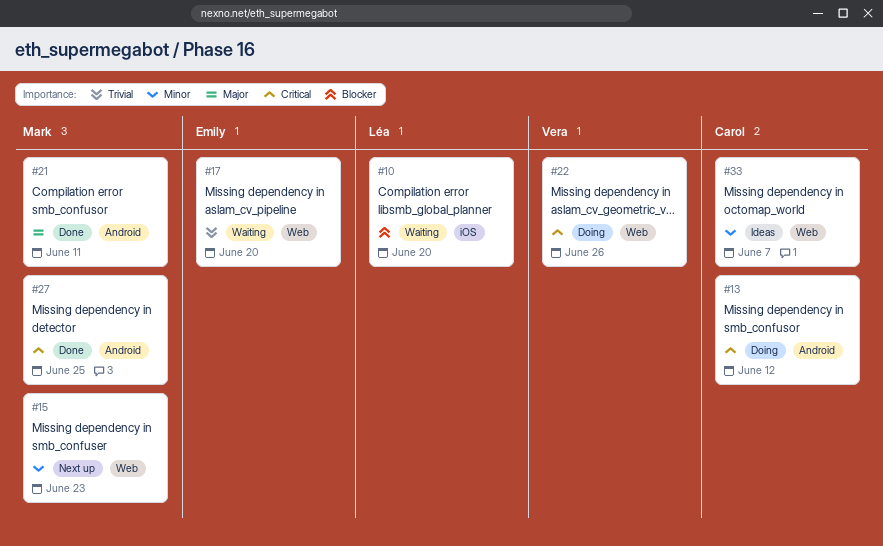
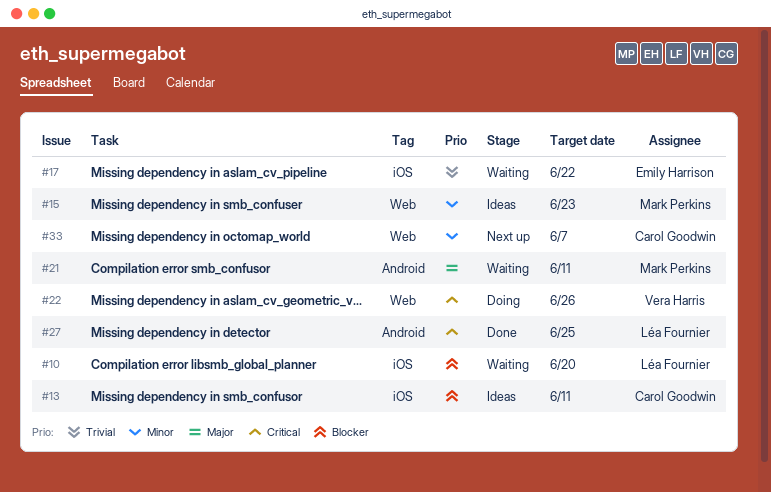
#13, status: Doing -> Ideas
#13, priority: Critical -> Blocker
#13, label: Android -> iOS
#13, due: Jun 12 -> Jun 11
#15, status: Next up -> Ideas
#17, label: Web -> iOS
#17, due: Jun 20 -> Jun 22
#21, status: Done -> Waiting
#27, owner: Mark Perkins -> Léa Fournier
#33, status: Ideas -> Next up

